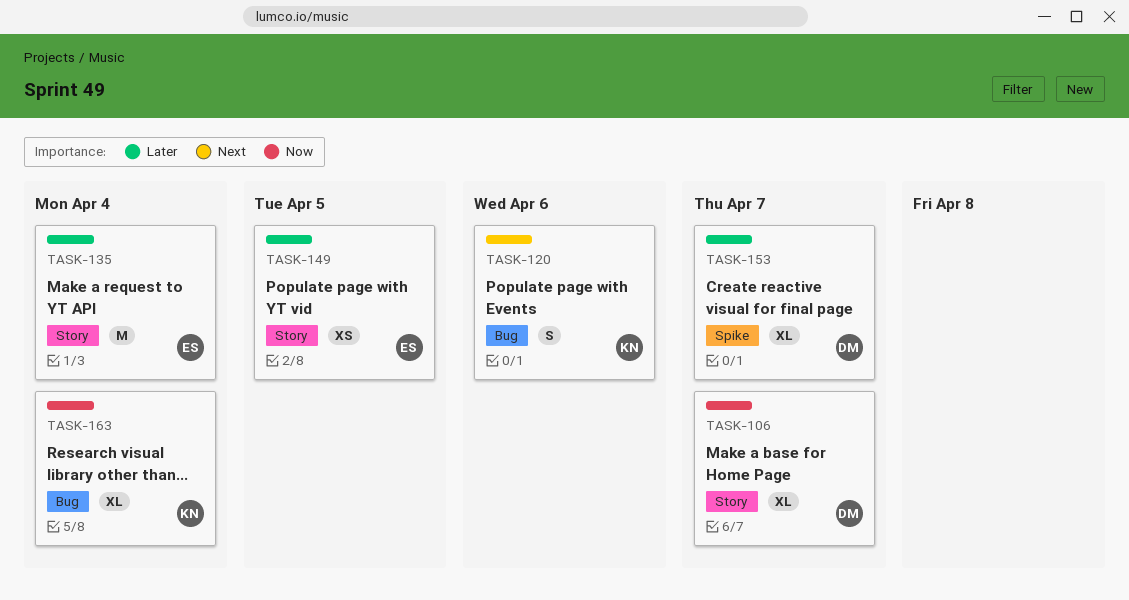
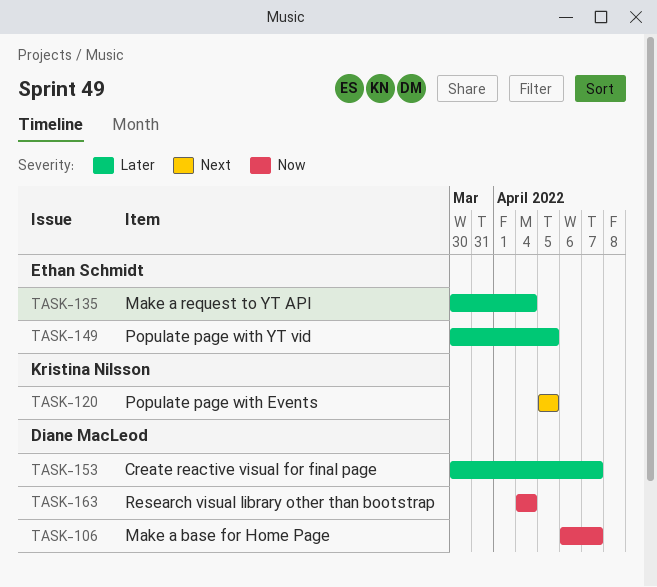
TASK-120, due: Apr 6 -> Apr 5
TASK-163, owner: Kristina Nilsson -> Diane MacLeod

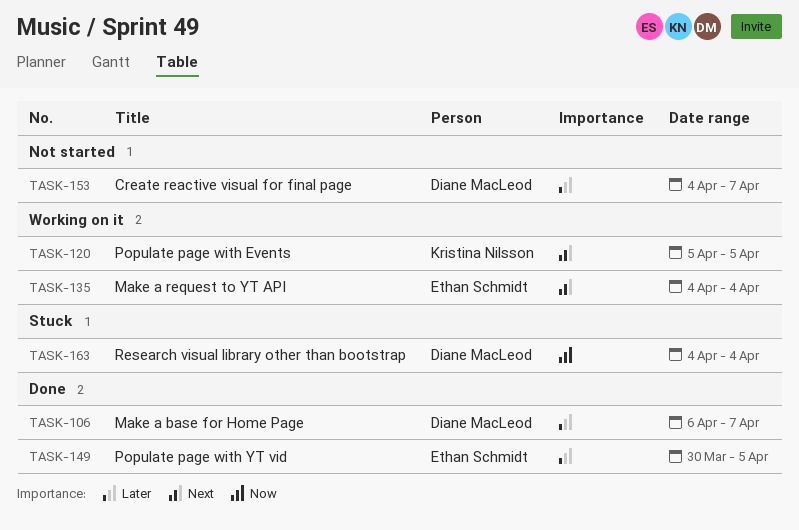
TASK-106, priority: Now -> Later
TASK-135, priority: Later -> Next
TASK-135, start: Mar 30 -> Apr 4
TASK-153, start: Mar 30 -> Apr 4

